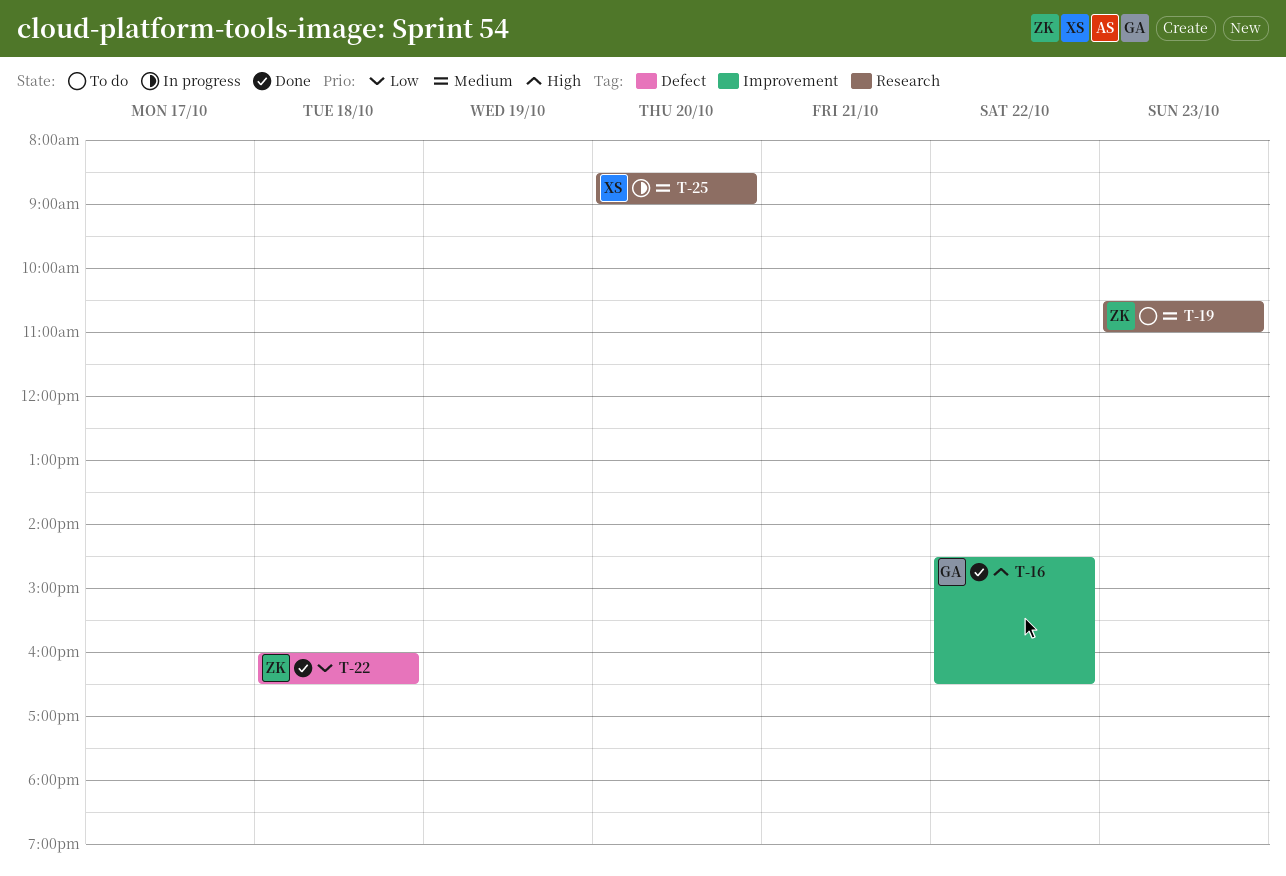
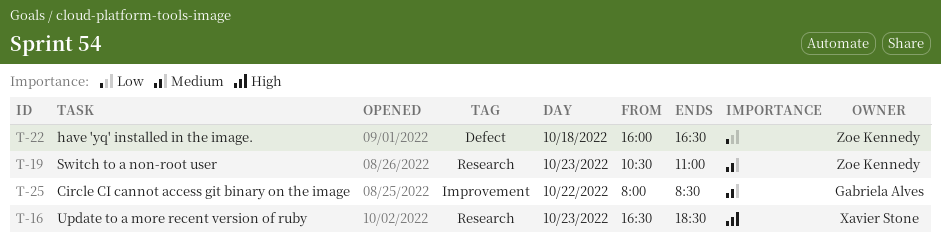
T-16, owner: Gabriela Alves -> Xavier Stone
T-16, label: Improvement -> Research
T-16, day: Oct 22 -> Oct 23
T-16, begins: 14:30 -> 16:30
T-16, ends: 16:30 -> 18:30
T-25, owner: Xavier Stone -> Gabriela Alves
T-25, label: Research -> Improvement
T-25, day: Oct 20 -> Oct 22
T-25, begins: 08:30 -> 08:00
T-25, ends: 09:00 -> 08:30

